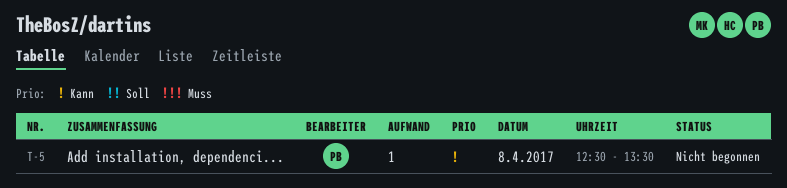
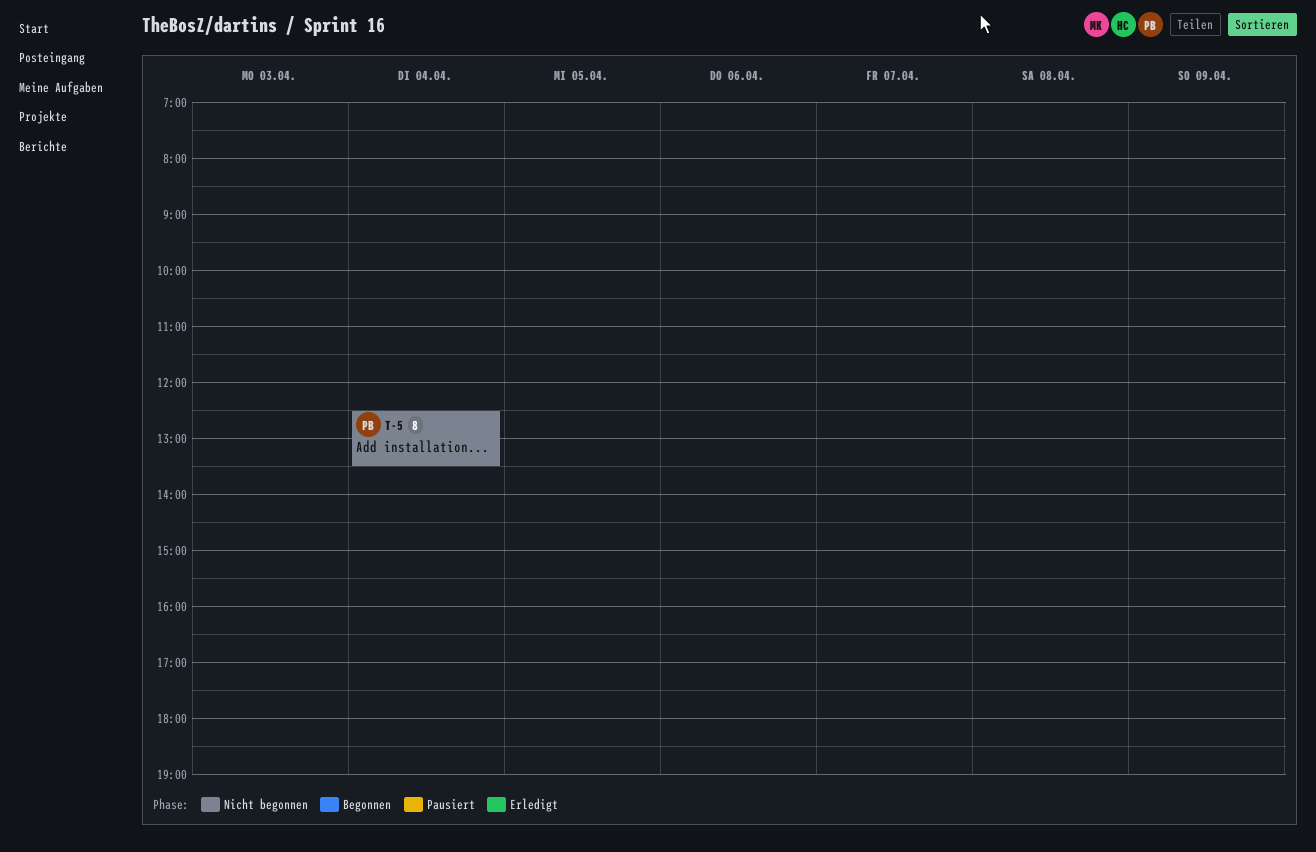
T-5, estimate: 1 -> 8
T-5, day: Apr 8 -> Apr 4

